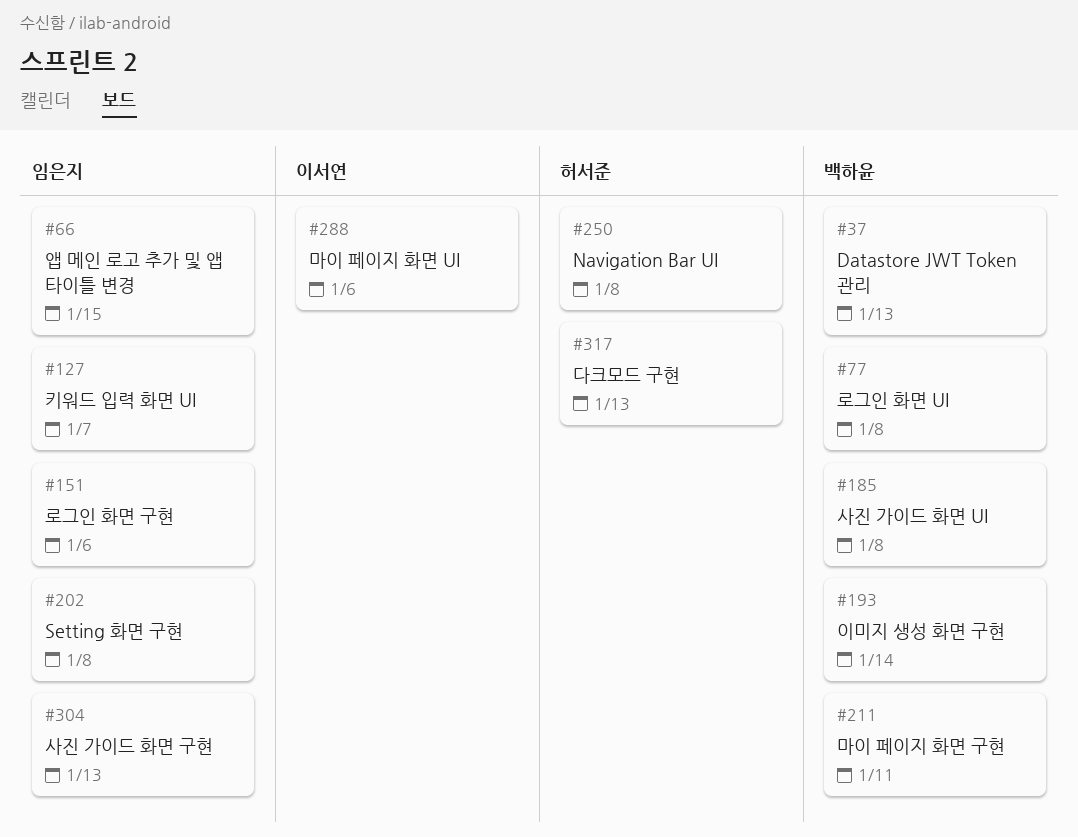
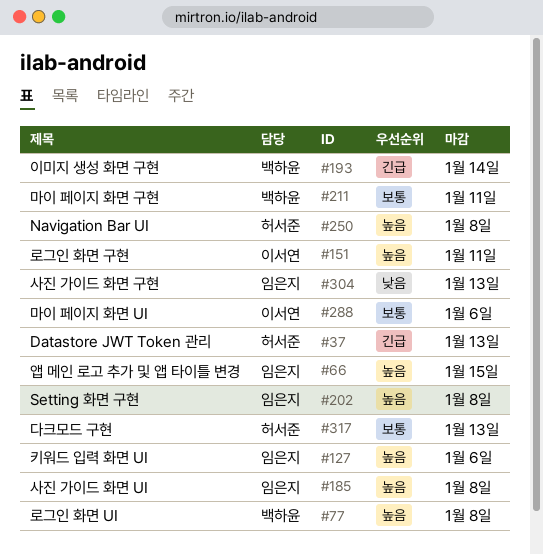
#37, owner: 백하윤 -> 허서준
#127, due: Jan 7 -> Jan 6
#151, owner: 임은지 -> 이서연
#151, due: Jan 6 -> Jan 11
#185, owner: 백하윤 -> 임은지

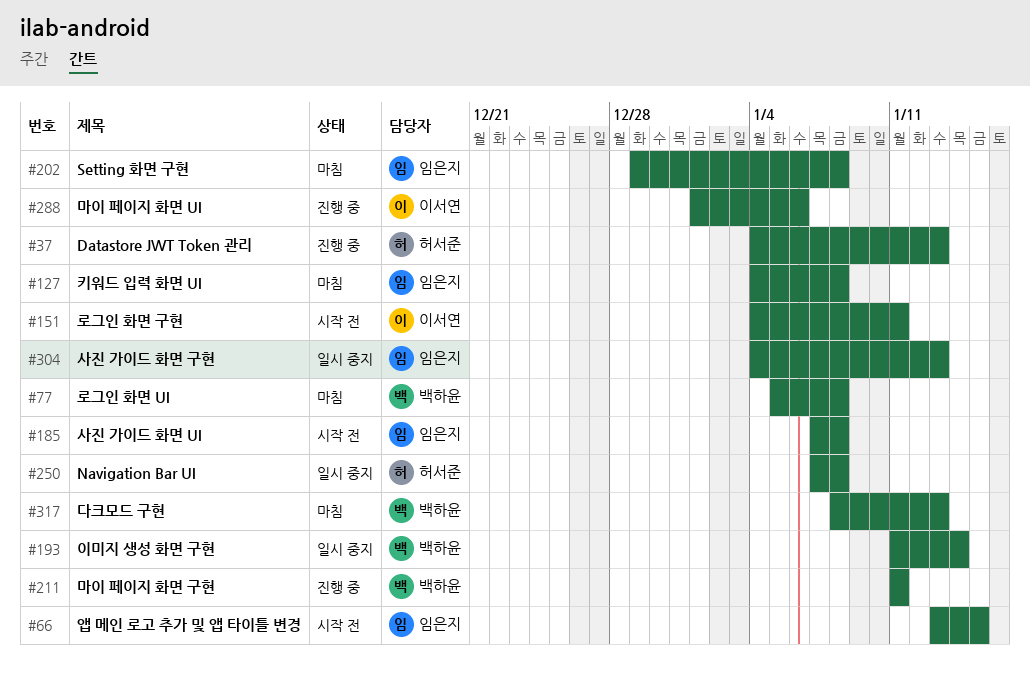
#127, due: Jan 6 -> Jan 8
#317, owner: 허서준 -> 백하윤

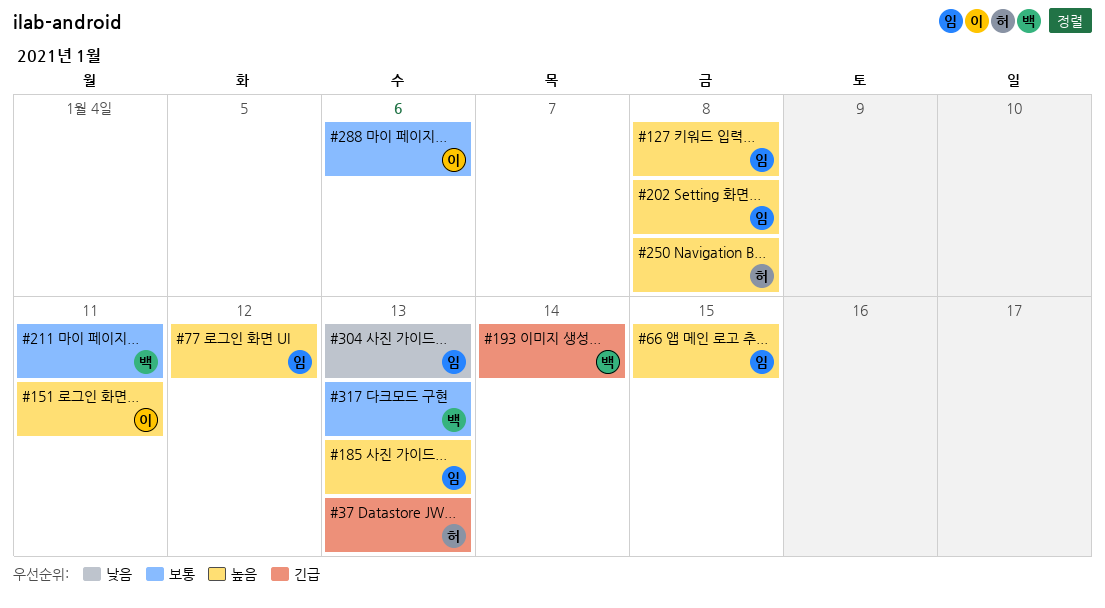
#77, owner: 백하윤 -> 임은지
#77, due: Jan 8 -> Jan 12
#185, due: Jan 8 -> Jan 13

